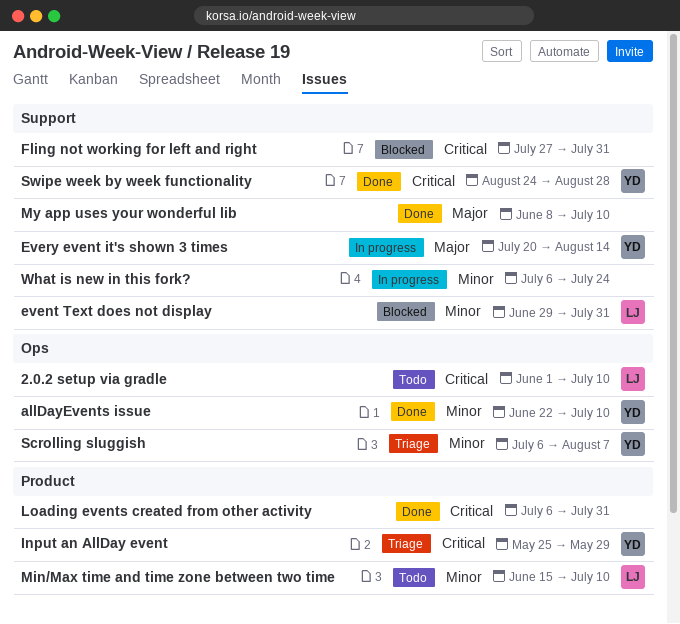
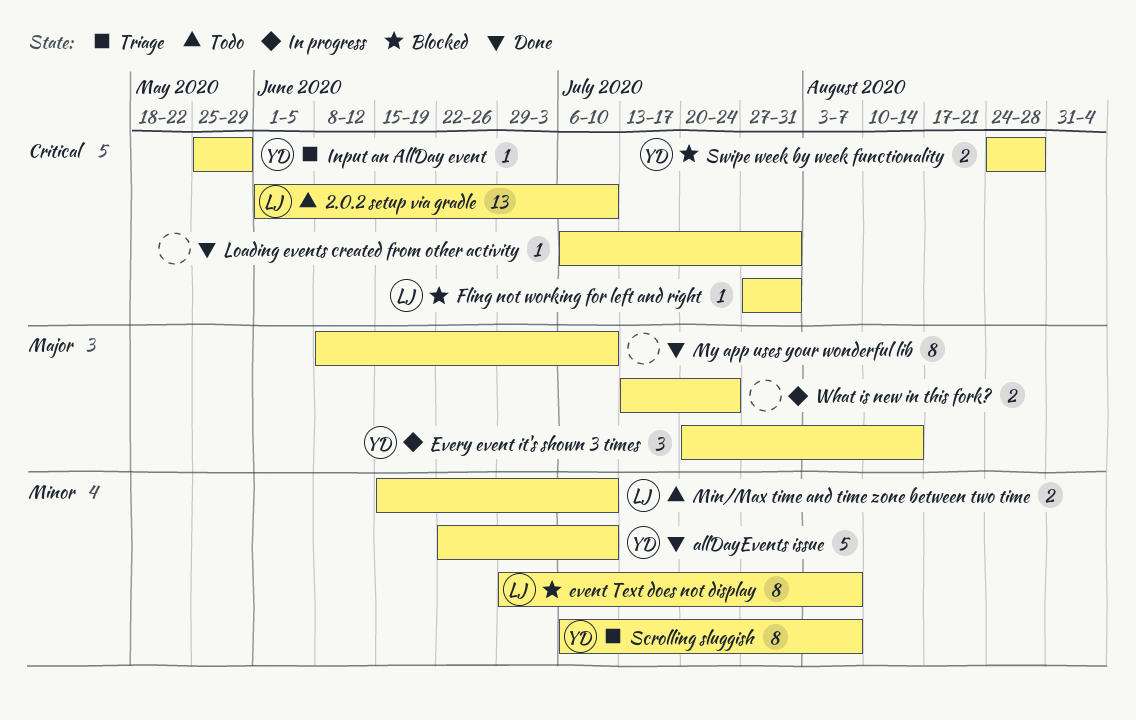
event Text does not display, due: Jul 31 -> Aug 7
Fling not working for left and right, owner: none -> LJ
Swipe week by week functionality, status: Done -> Blocked
What is new in this fork?, priority: Minor -> Major
What is new in this fork?, start: Jul 6 -> Jul 13

